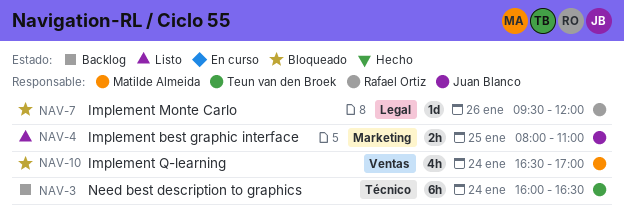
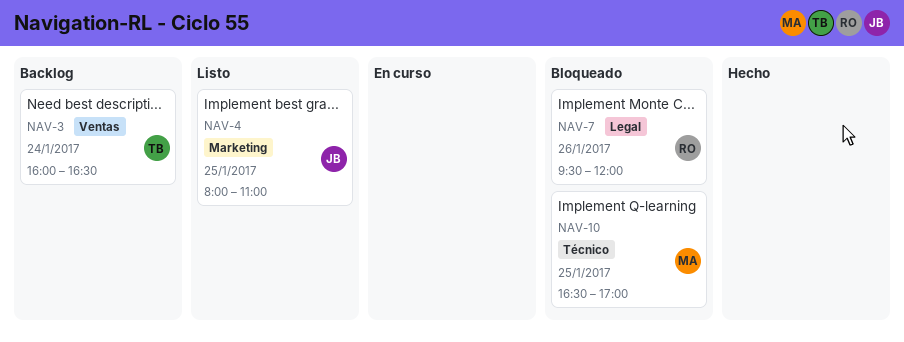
NAV-3, label: Técnico -> Ventas
NAV-10, label: Ventas -> Técnico
NAV-10, day: Jan 24 -> Jan 25

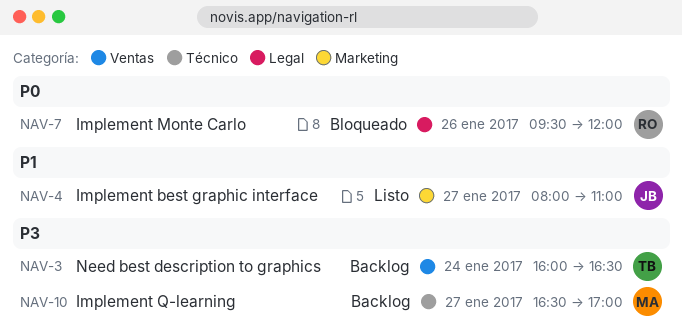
NAV-4, day: Jan 25 -> Jan 27
NAV-10, status: Bloqueado -> Backlog
NAV-10, day: Jan 25 -> Jan 27

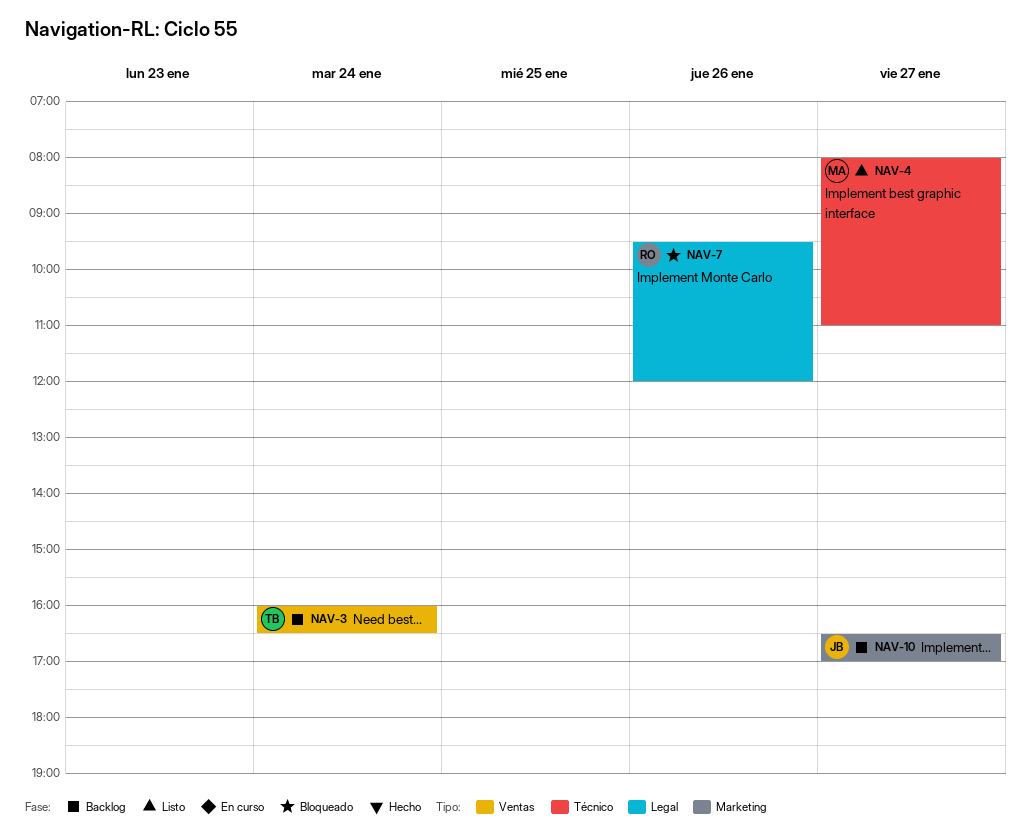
NAV-4, owner: JB -> MA
NAV-4, label: Marketing -> Técnico
NAV-10, owner: MA -> JB
NAV-10, label: Técnico -> Marketing

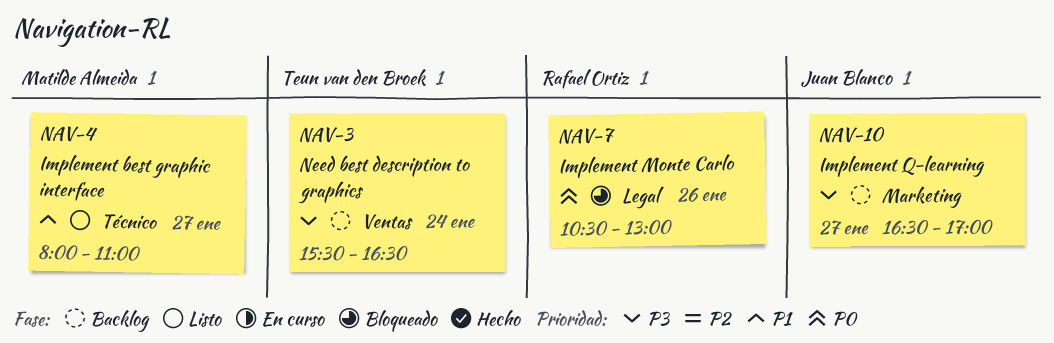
NAV-3, begins: 16:00 -> 15:30
NAV-7, begins: 09:30 -> 10:30
NAV-7, ends: 12:00 -> 13:00

